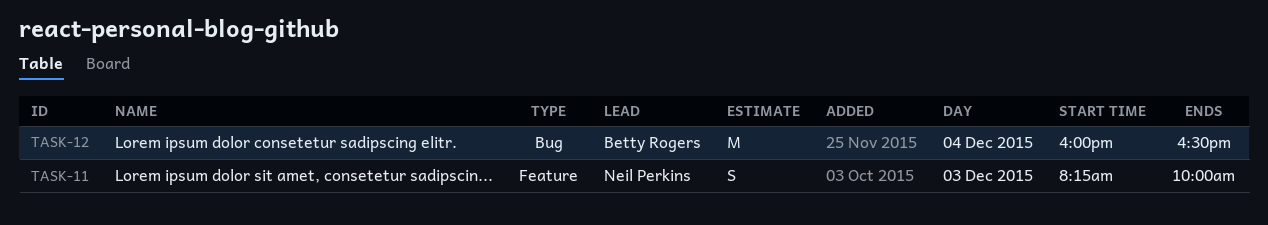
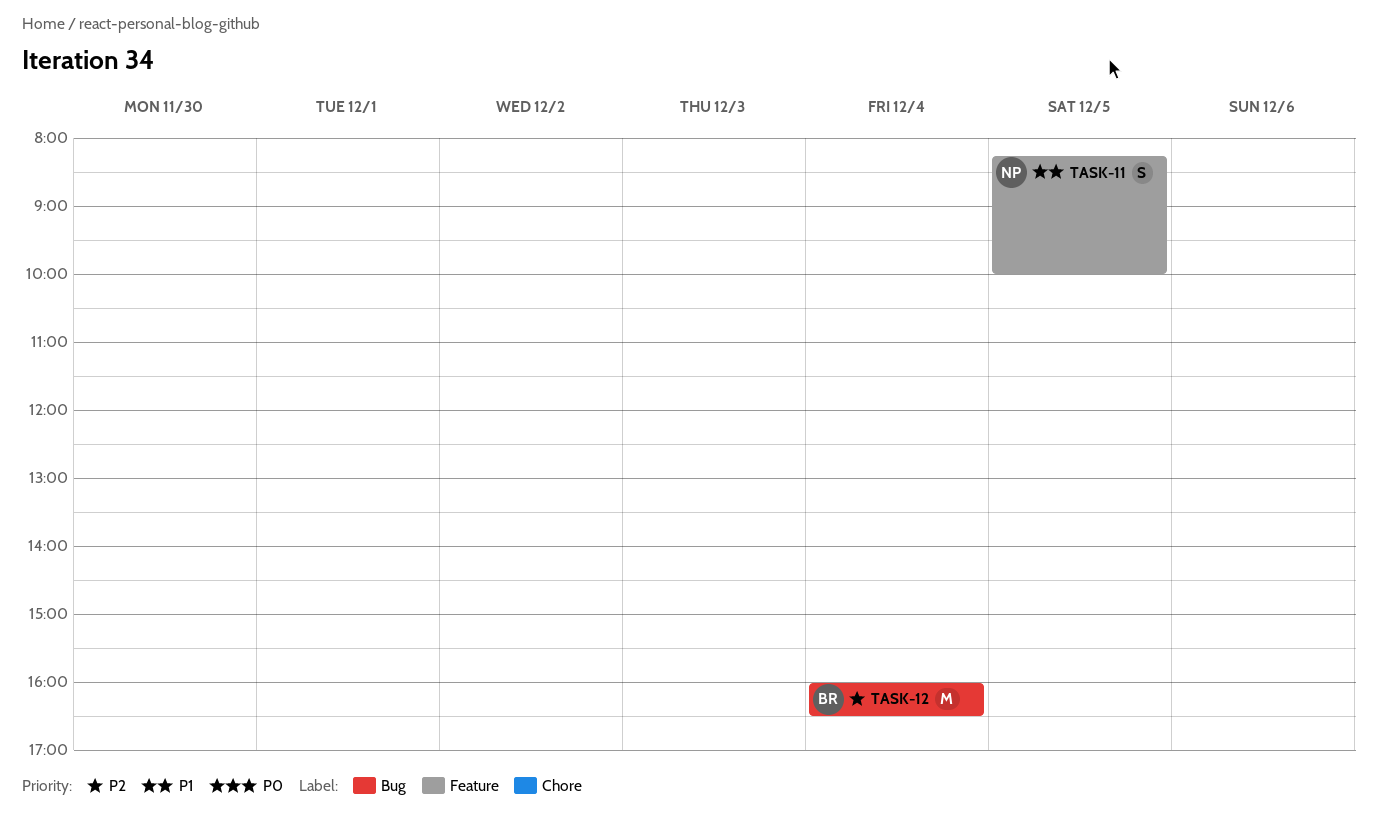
TASK-11, day: Dec 3 -> Dec 5

